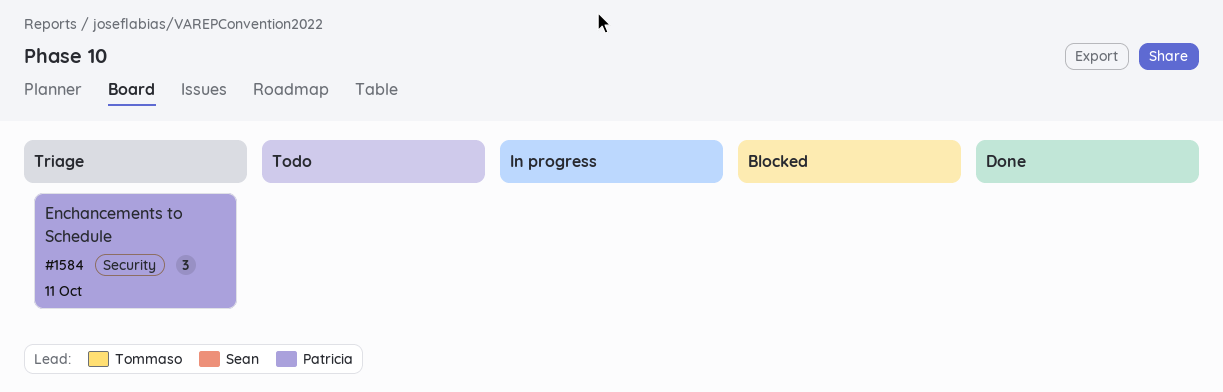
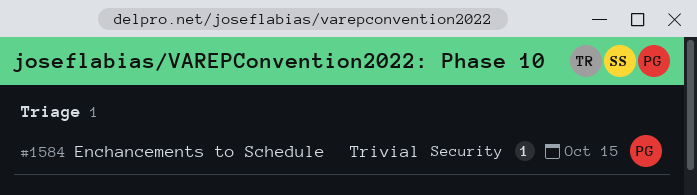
#1584, estimate: 3 -> 1
#1584, due: Oct 11 -> Oct 15

